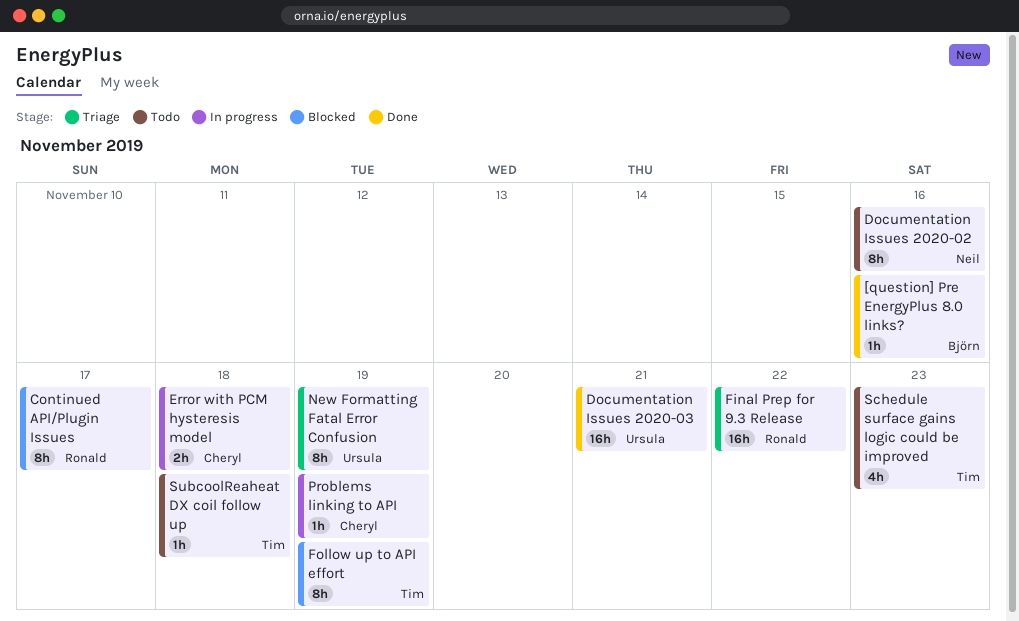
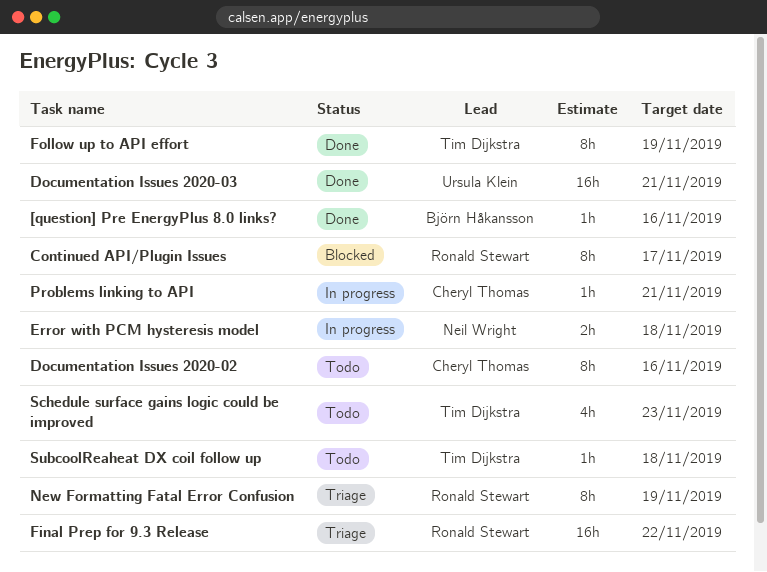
Documentation Issues 2020-02, owner: Neil Wright -> Cheryl Thomas
Error with PCM hysteresis model, owner: Cheryl Thomas -> Neil Wright
Follow up to API effort, status: Blocked -> Done
New Formatting Fatal Error Confusion, owner: Ursula Klein -> Ronald Stewart
Problems linking to API, due: Nov 19 -> Nov 21

